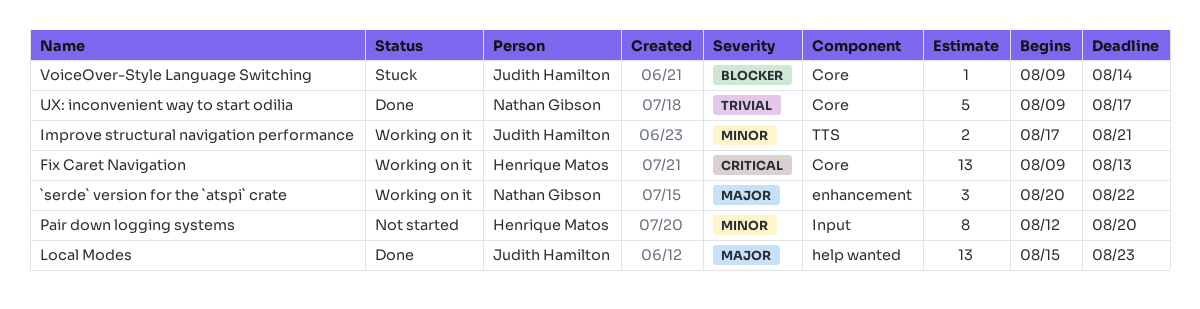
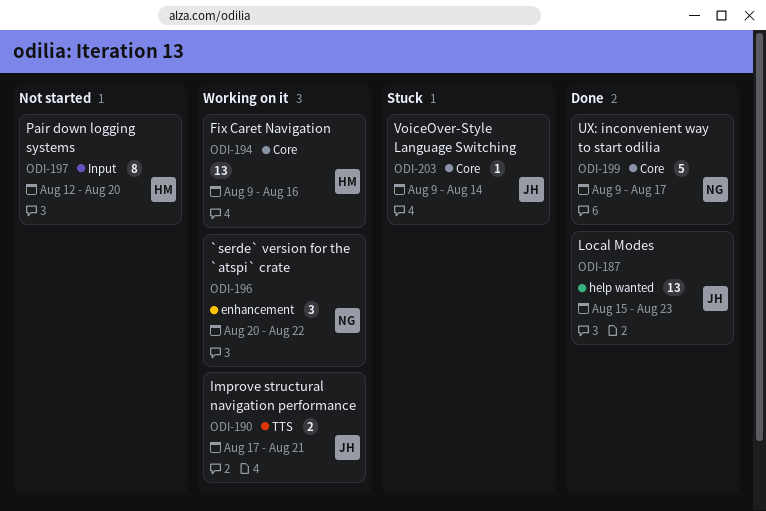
Fix Caret Navigation, due: Aug 13 -> Aug 16

